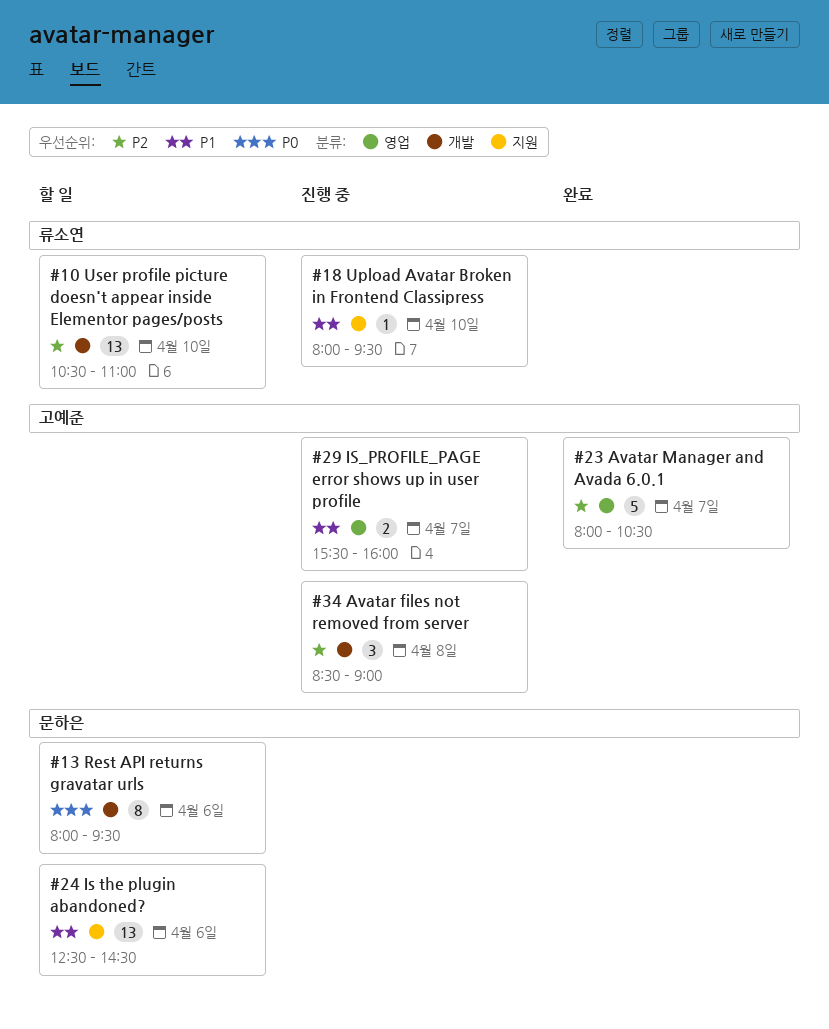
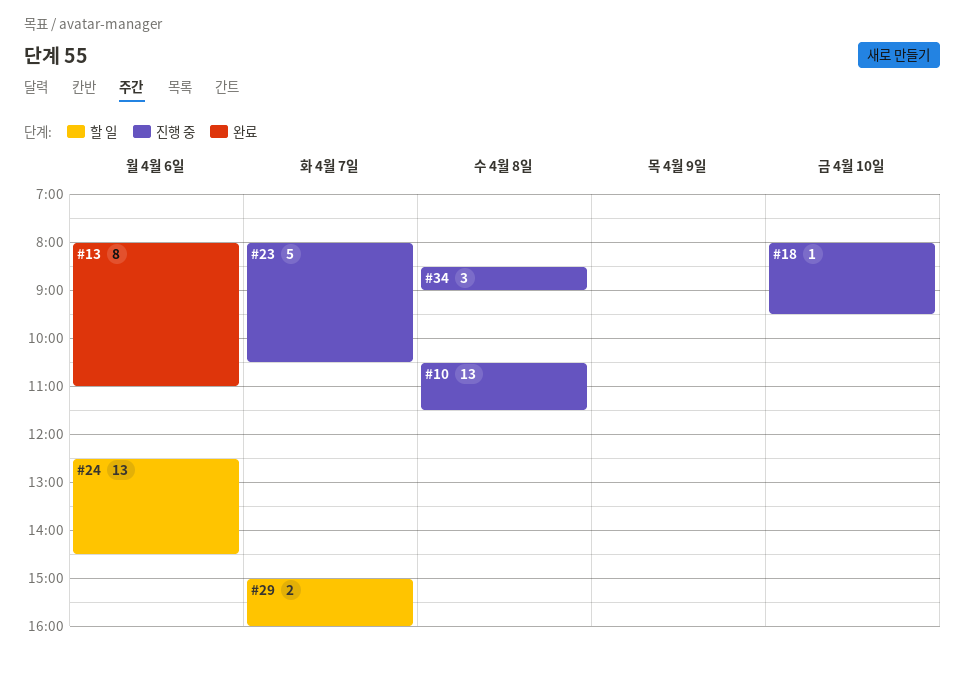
#10, status: 할 일 -> 진행 중
#10, day: Apr 10 -> Apr 8
#10, ends: 11:00 -> 11:30
#13, status: 할 일 -> 완료
#13, ends: 09:30 -> 11:00
#23, status: 완료 -> 진행 중
#29, status: 진행 중 -> 할 일
#29, begins: 15:30 -> 15:00

